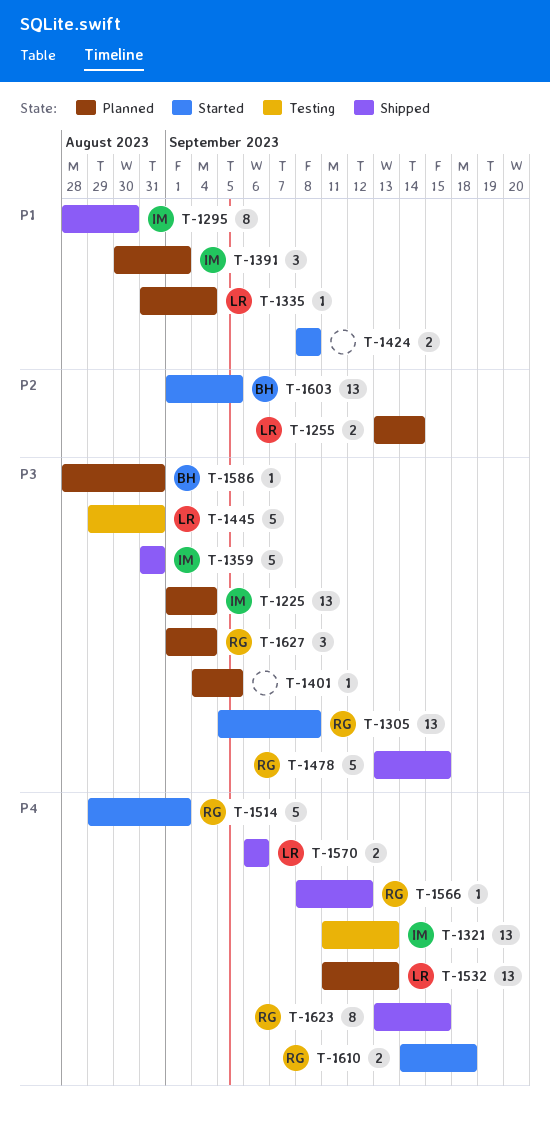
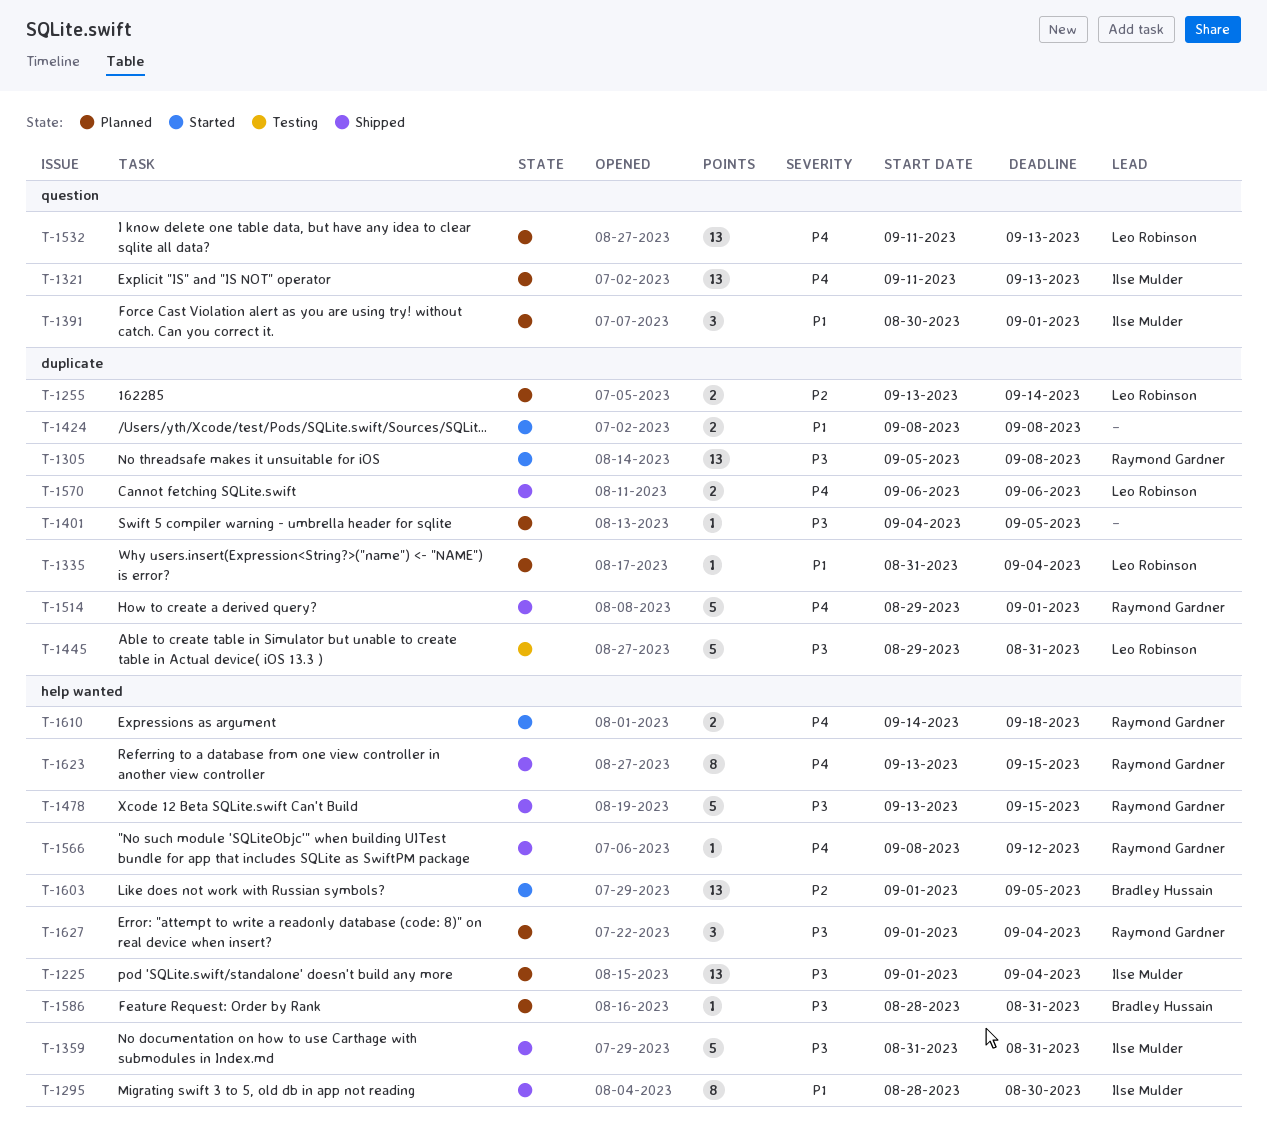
T-1321, status: Testing -> Planned
T-1514, status: Started -> Shipped

